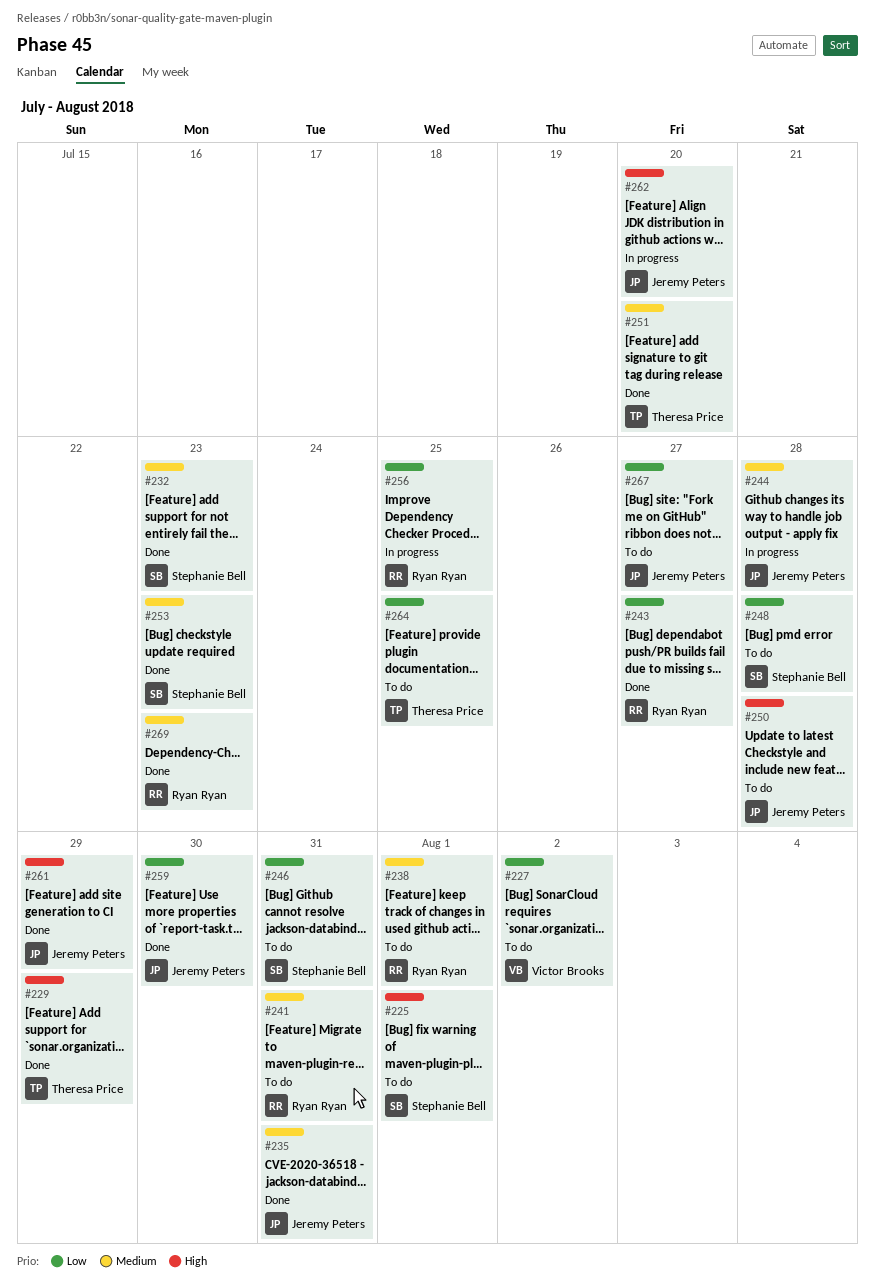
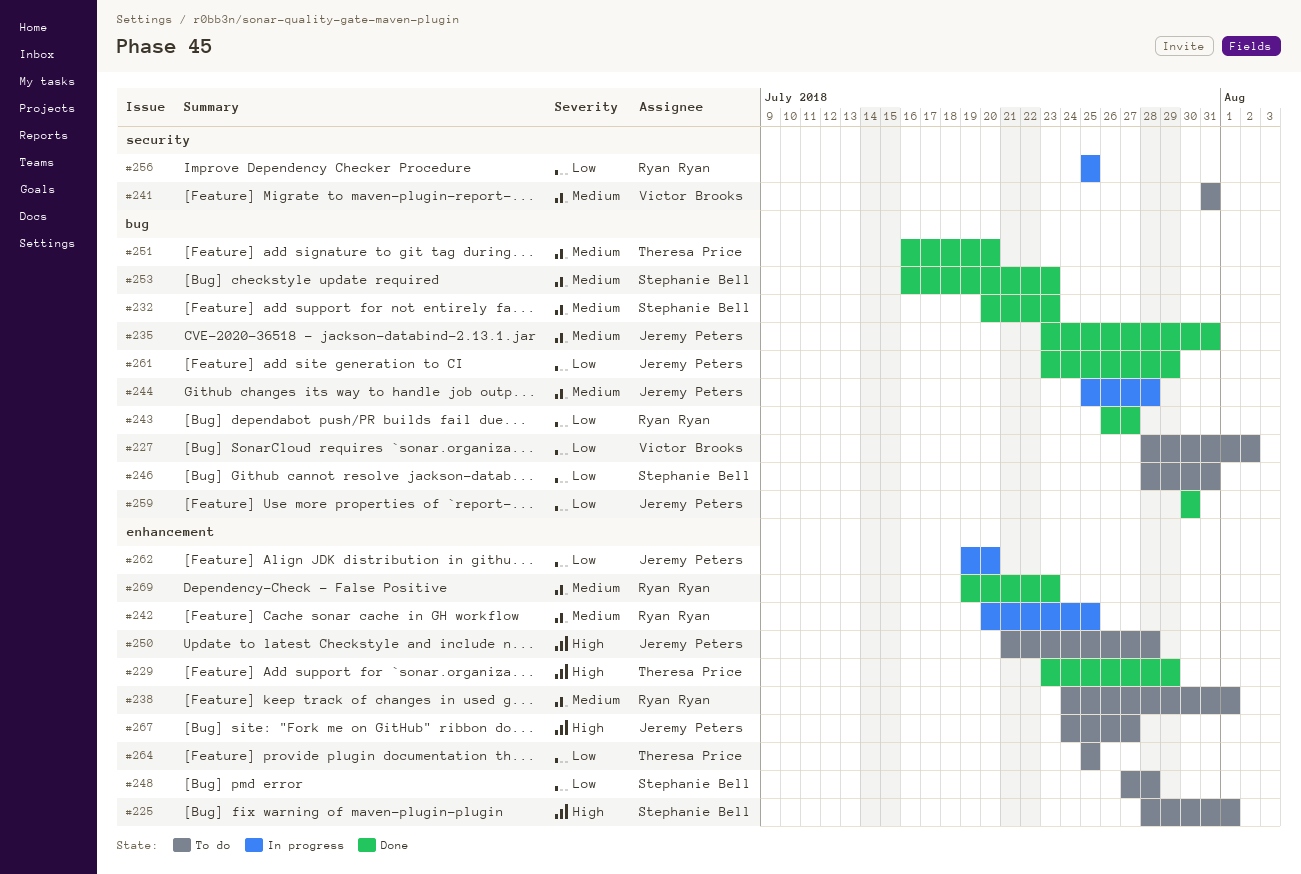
#241, owner: Ryan Ryan -> Victor Brooks
#242: none -> present
#261, priority: High -> Low
#262, priority: High -> Low
#267, priority: Low -> High

